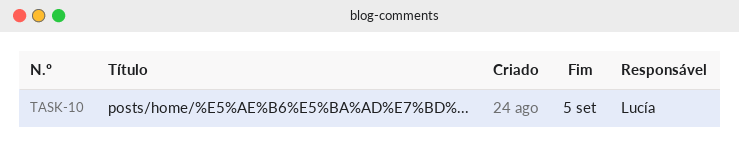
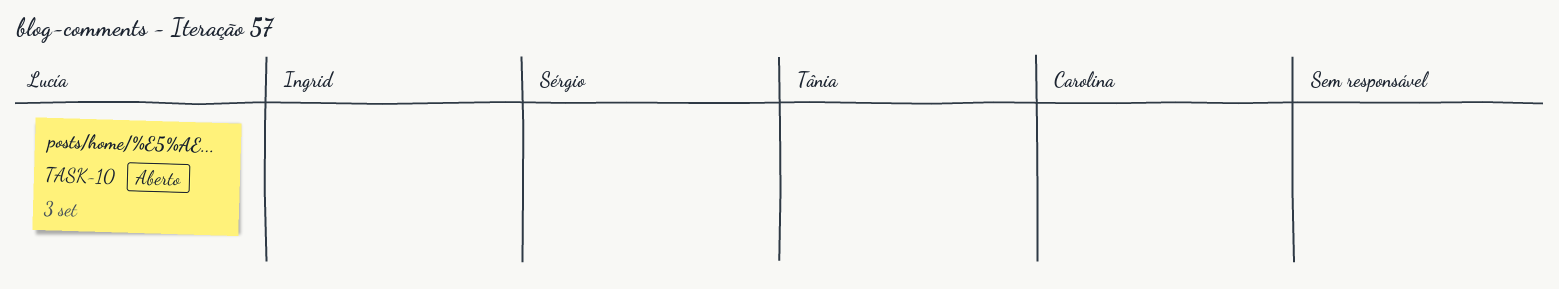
TASK-10, due: Sep 5 -> Sep 3

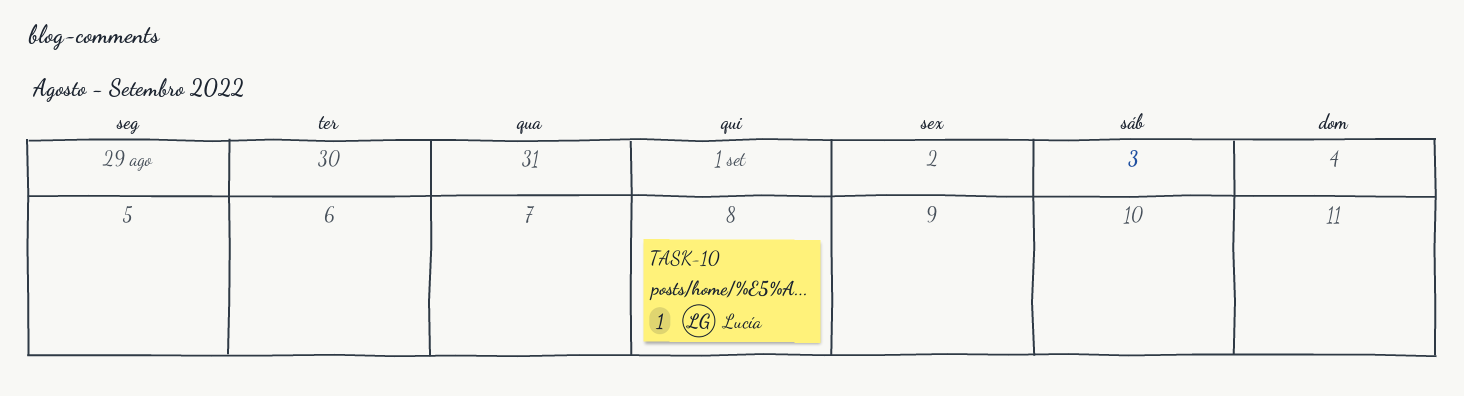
TASK-10, due: Sep 3 -> Sep 8

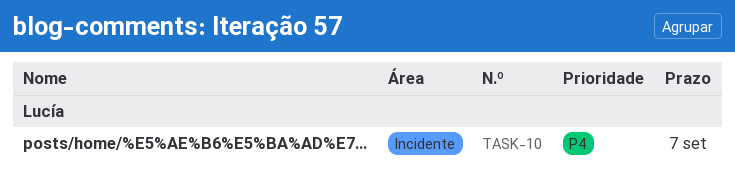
TASK-10, due: Sep 8 -> Sep 7

